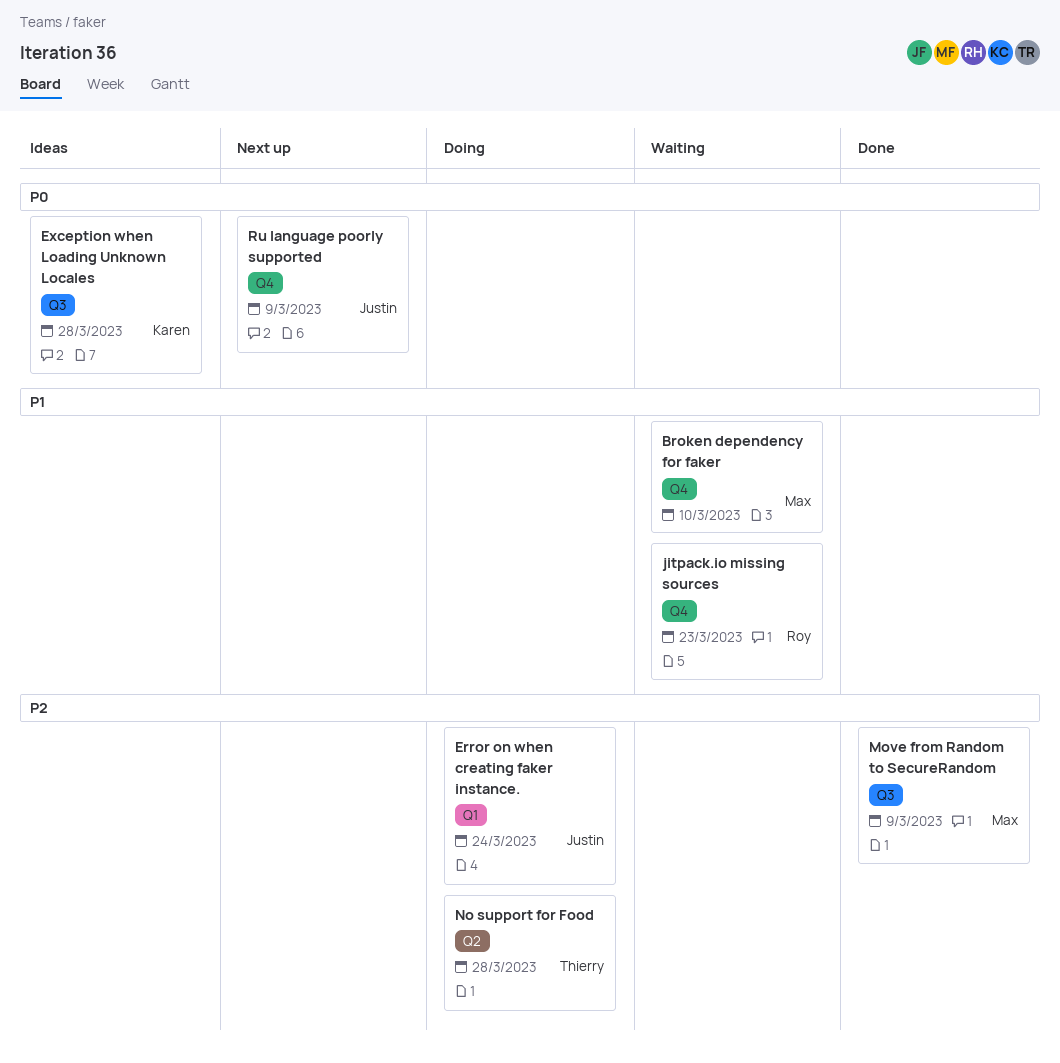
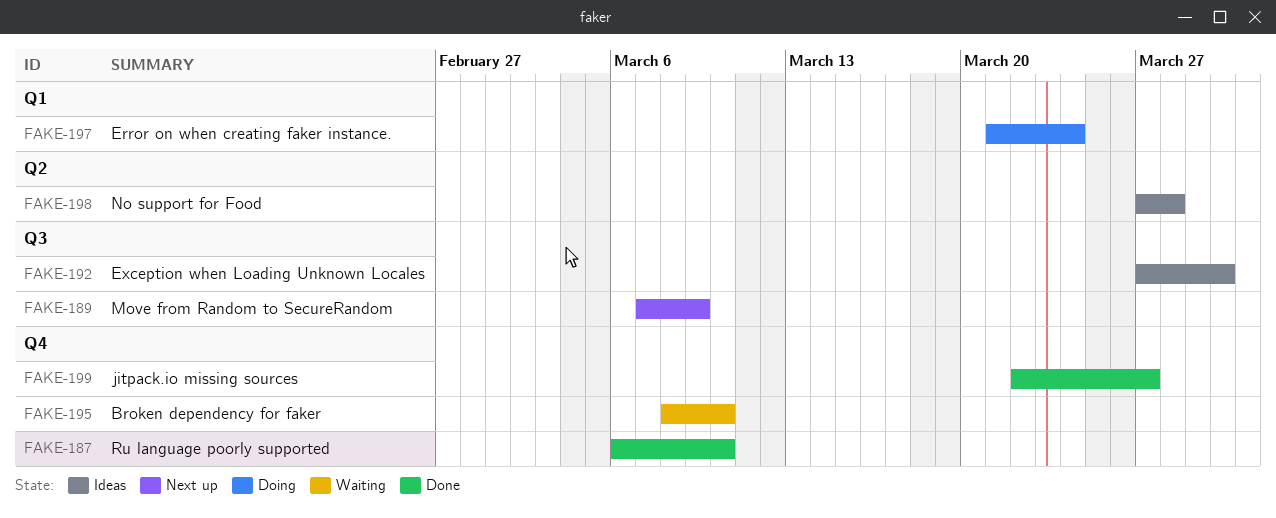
Exception when Loading Unknown Locales, due: Mar 28 -> Mar 30
jitpack.io missing sources, status: Waiting -> Done
jitpack.io missing sources, due: Mar 23 -> Mar 27
Move from Random to SecureRandom, status: Done -> Next up
No support for Food, status: Doing -> Ideas
Ru language poorly supported, status: Next up -> Done
Ru language poorly supported, due: Mar 9 -> Mar 10

